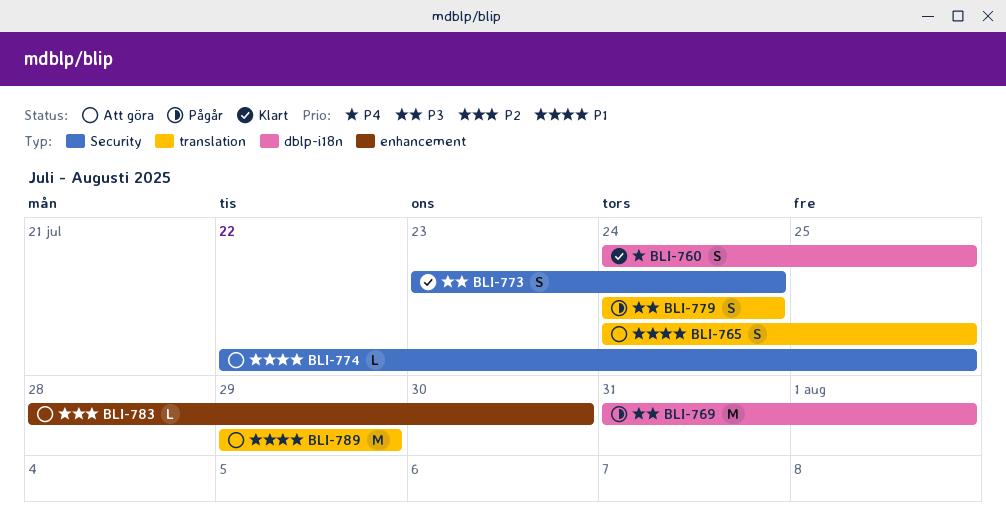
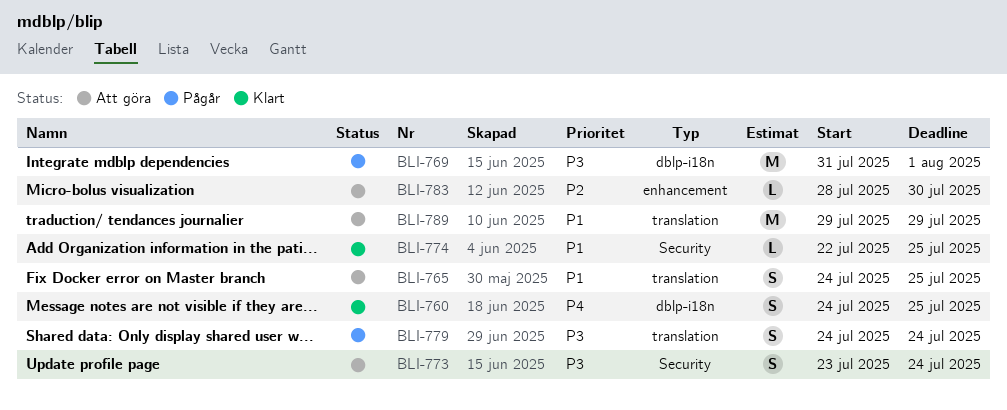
BLI-773, status: Klart -> Att göra
BLI-774, status: Att göra -> Klart

